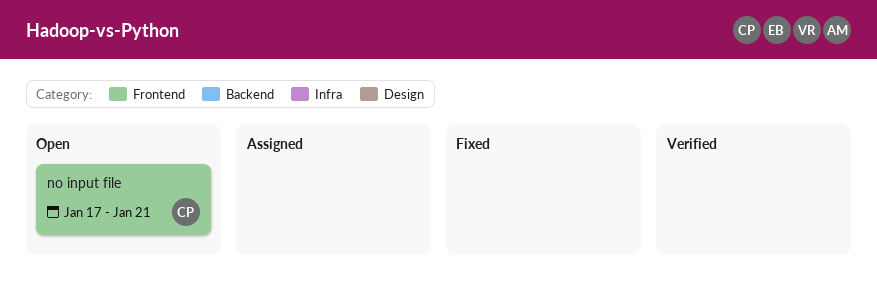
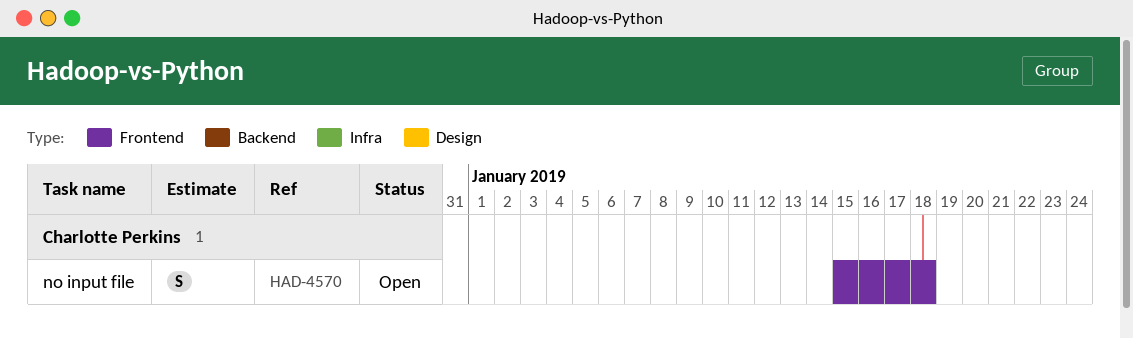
no input file, start: Jan 17 -> Jan 15
no input file, due: Jan 21 -> Jan 18

